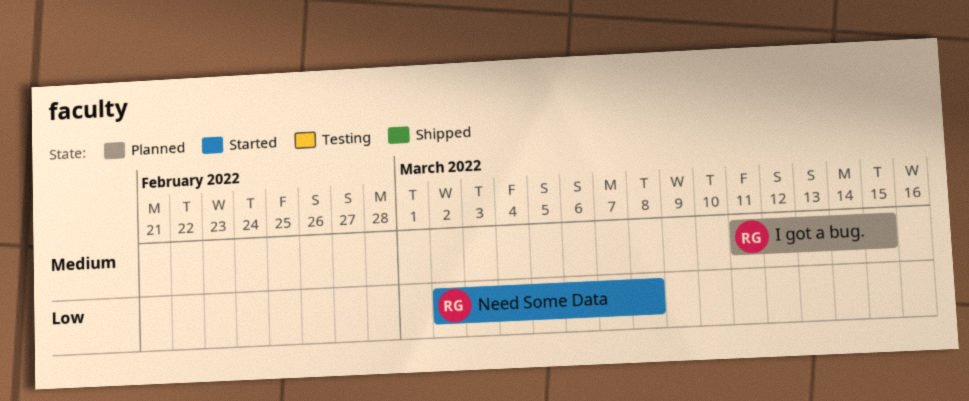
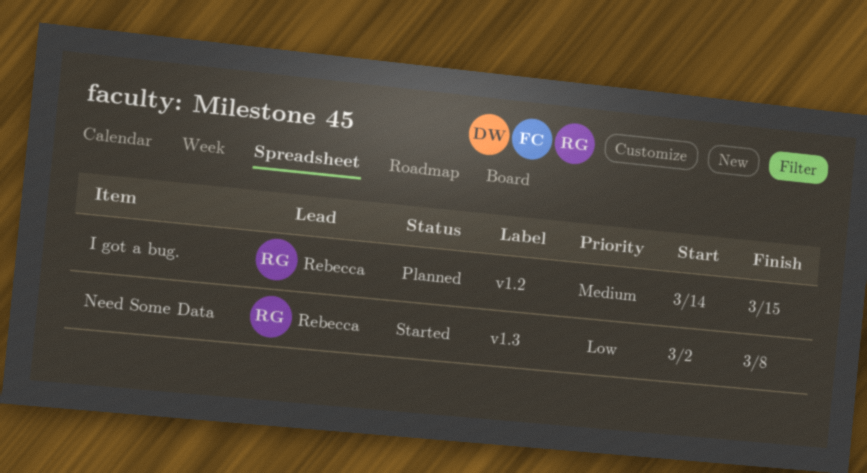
I got a bug., start: Mar 11 -> Mar 14

